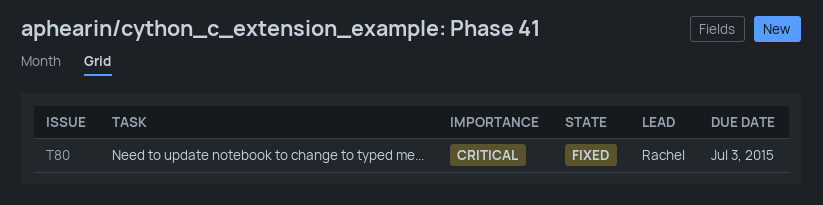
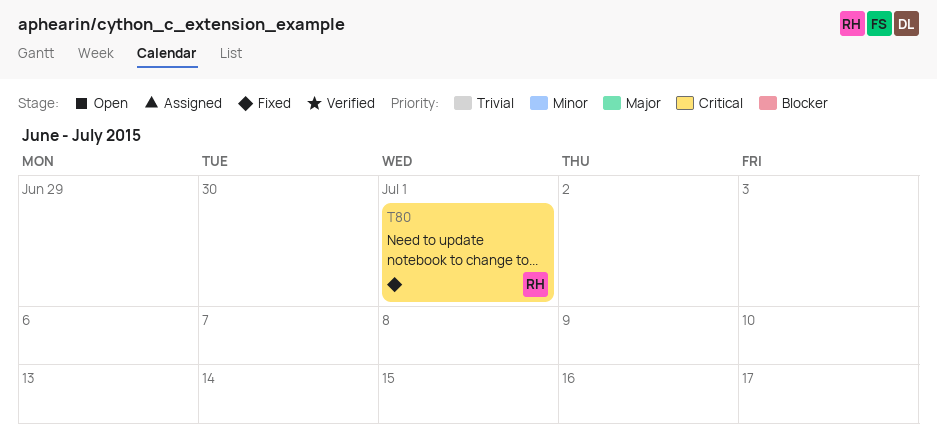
T80, due: Jul 3 -> Jul 1

